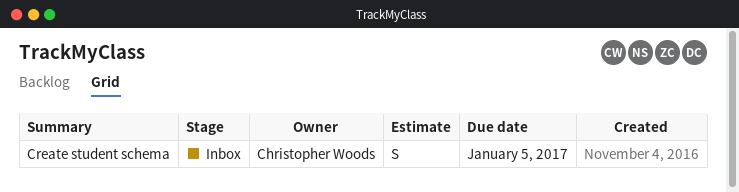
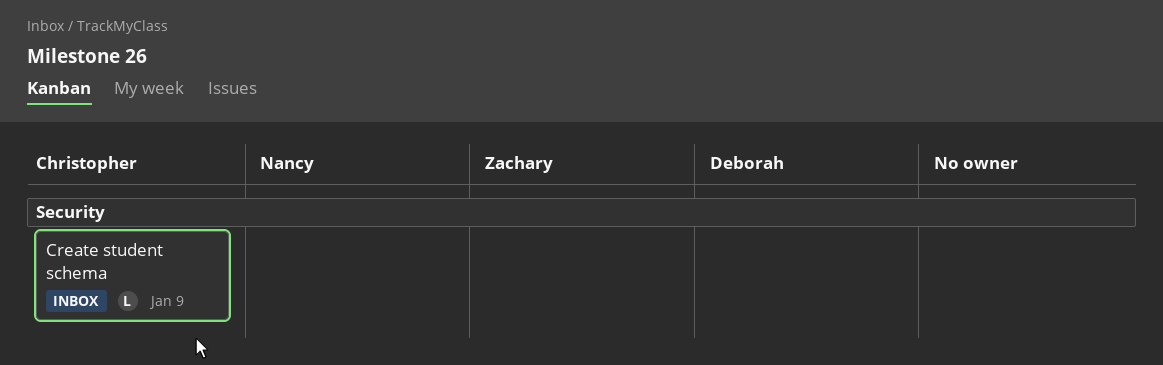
Create student schema, estimate: S -> L
Create student schema, due: Jan 5 -> Jan 9

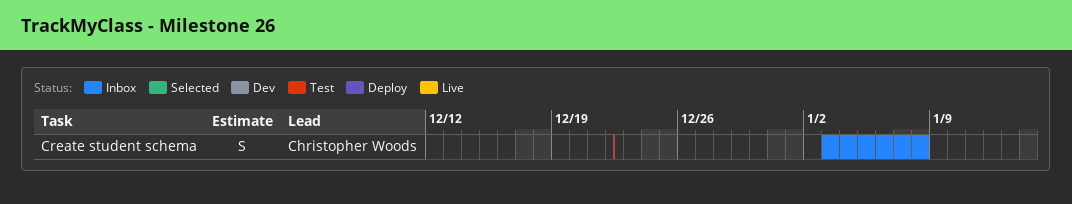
Create student schema, estimate: L -> S
Create student schema, due: Jan 9 -> Jan 8

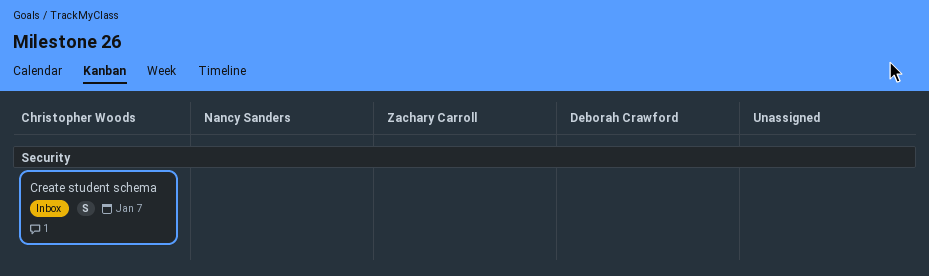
Create student schema, due: Jan 8 -> Jan 7

